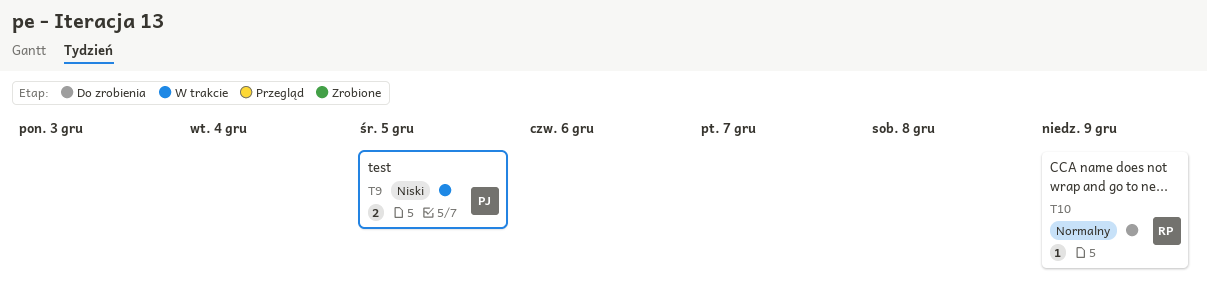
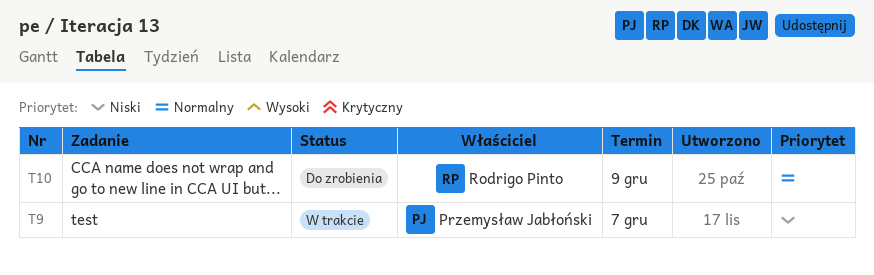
T9, due: Dec 5 -> Dec 7

